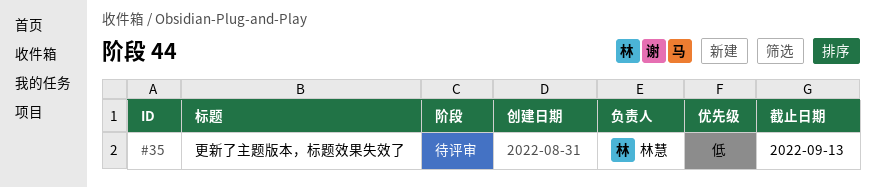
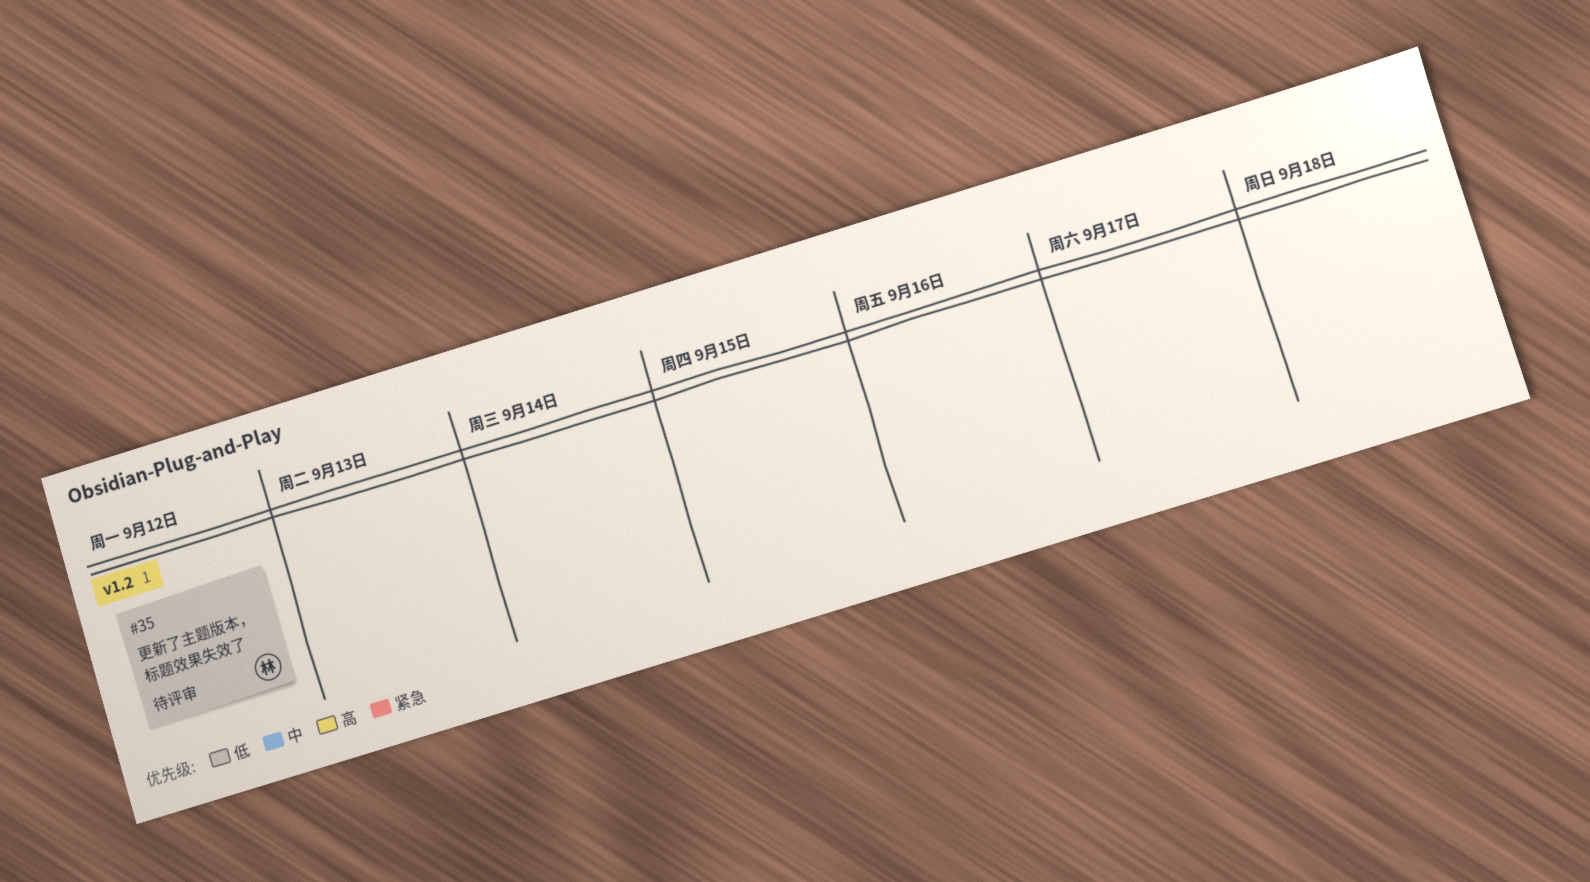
#35, due: Sep 13 -> Sep 12

